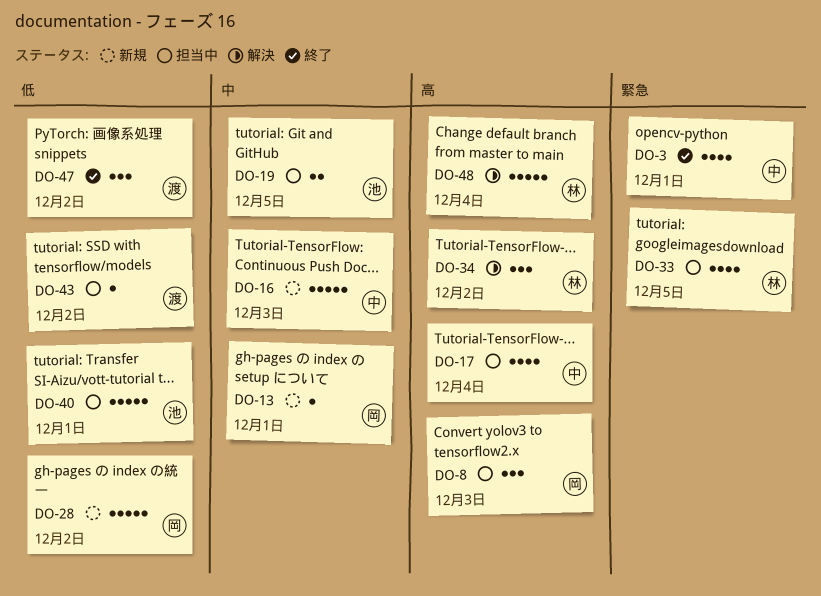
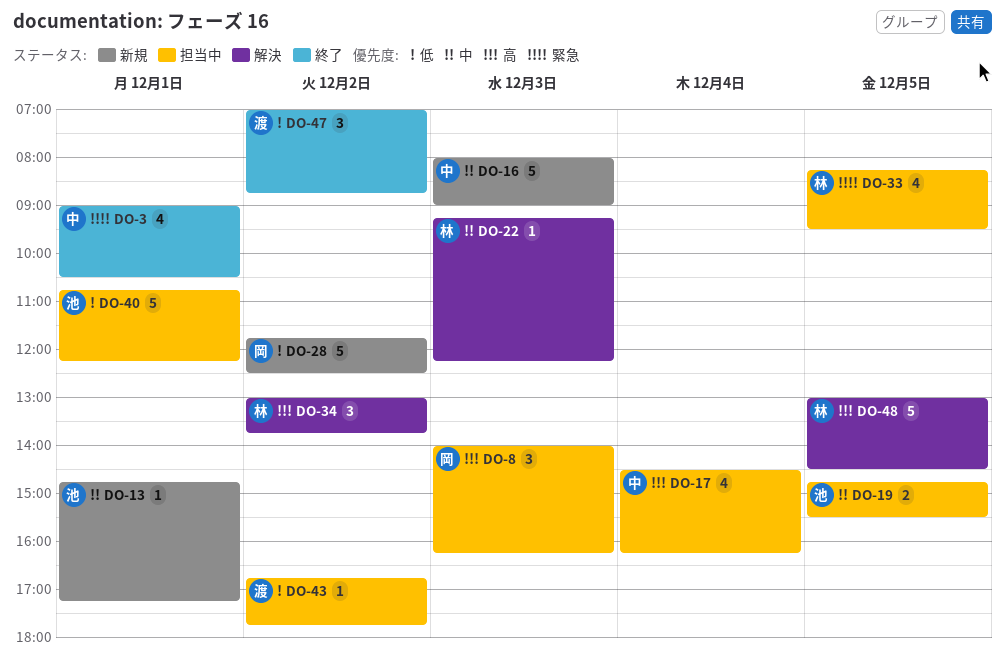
DO-13, owner: 岡 -> 池
DO-22: none -> present
DO-48, day: Dec 4 -> Dec 5

